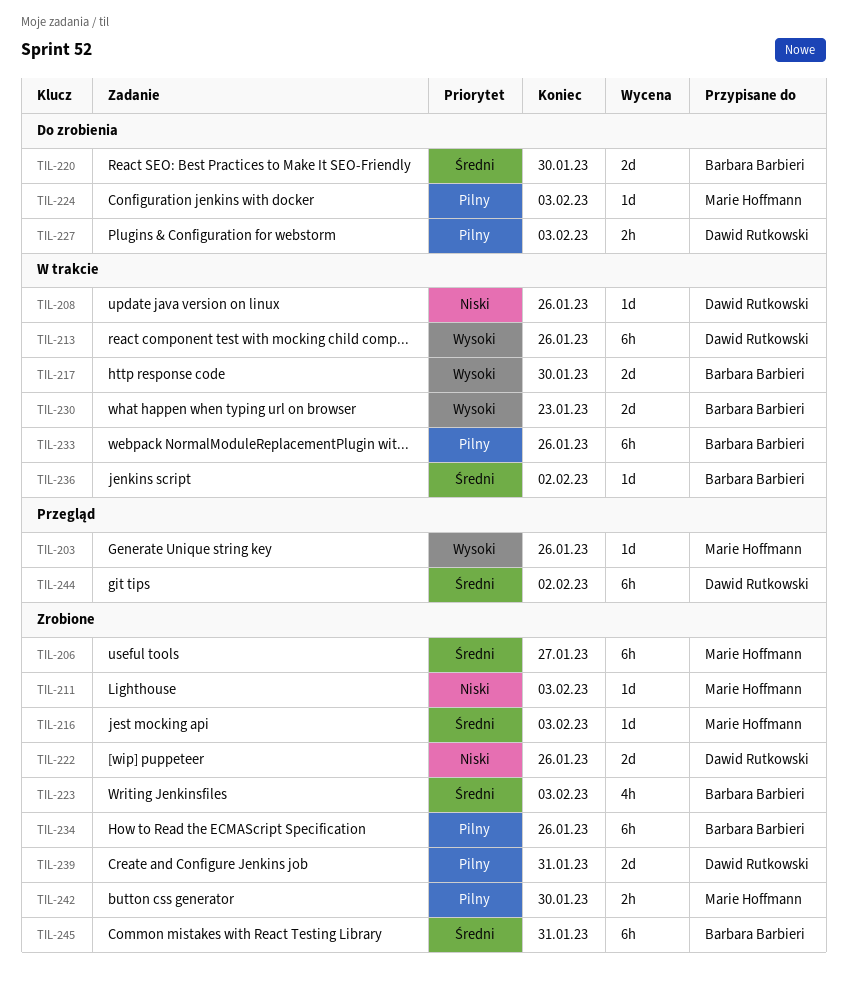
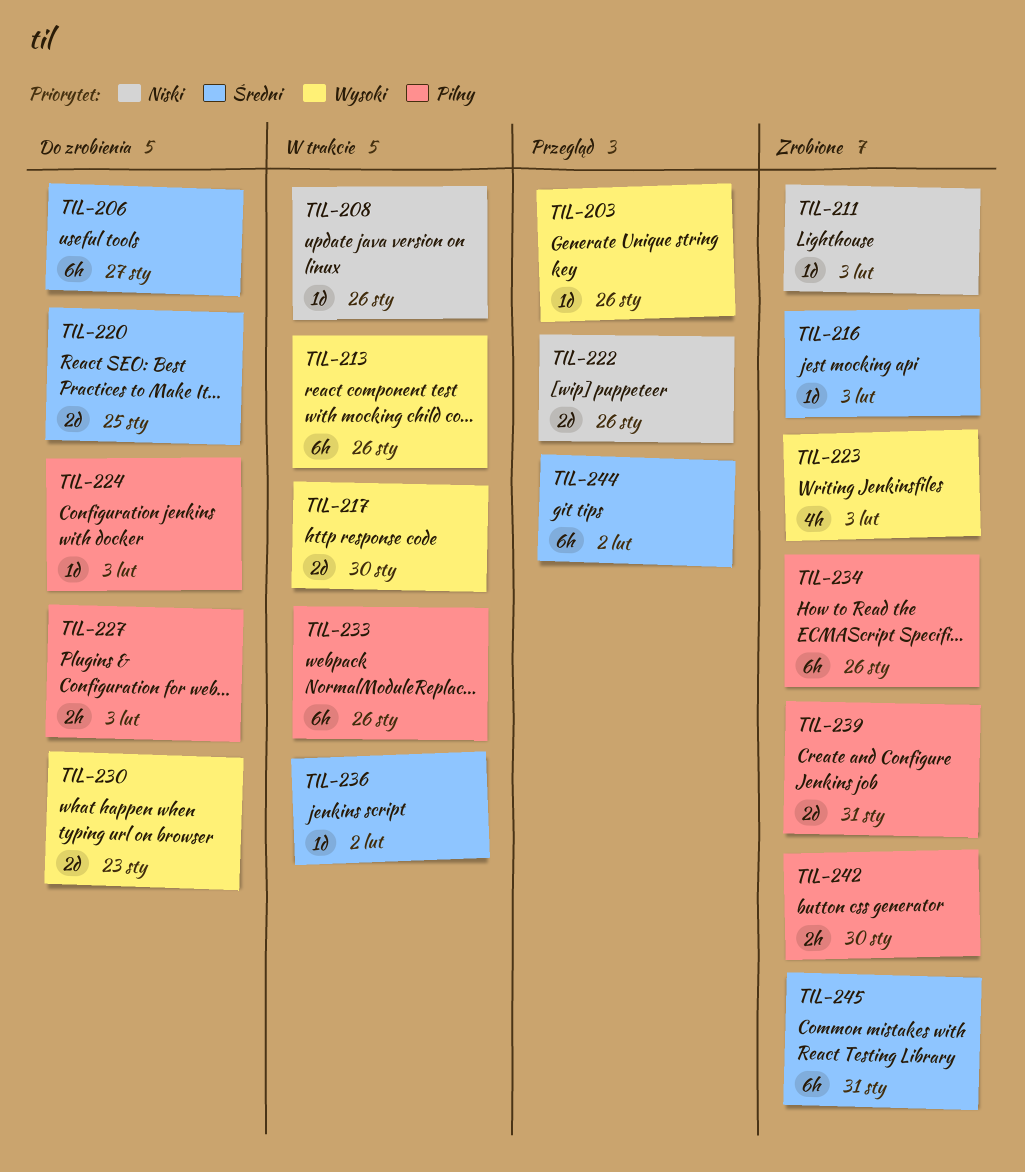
TIL-206, status: Zrobione -> Do zrobienia
TIL-220, due: Jan 30 -> Jan 25
TIL-222, status: Zrobione -> Przegląd
TIL-223, priority: Średni -> Wysoki
TIL-230, status: W trakcie -> Do zrobienia

